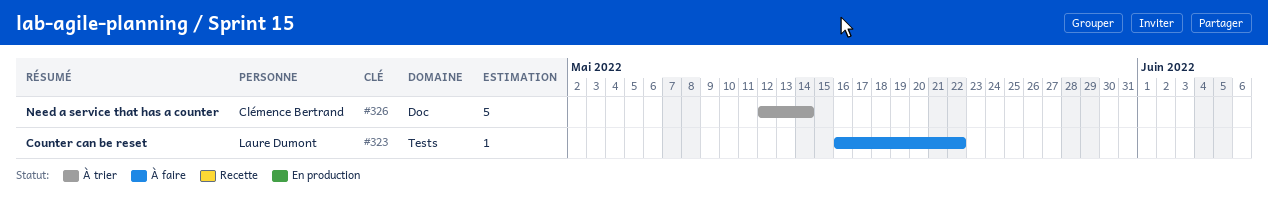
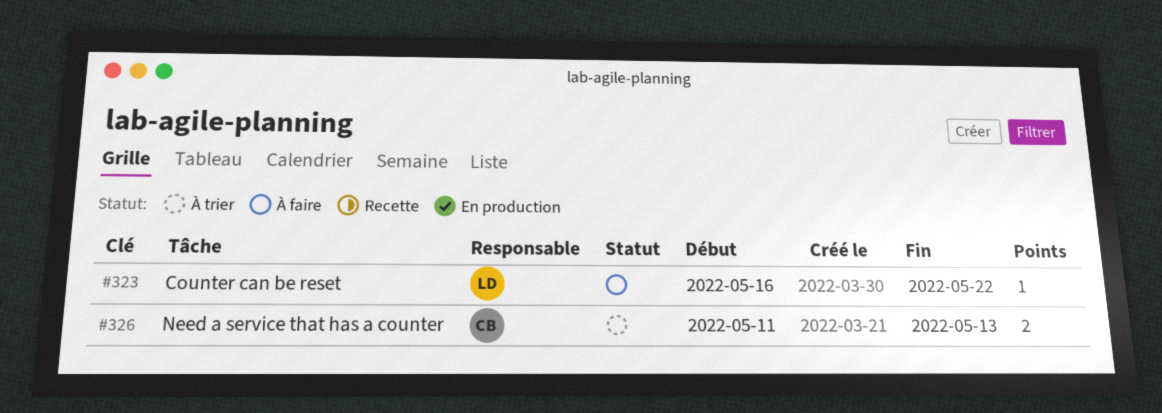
#326, estimate: 5 -> 2
#326, start: May 12 -> May 11
#326, due: May 14 -> May 13

